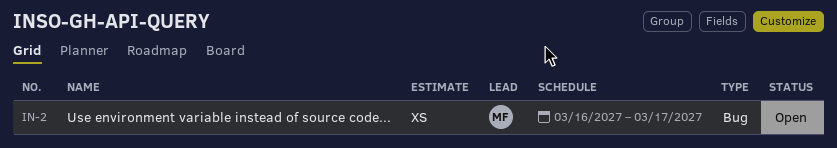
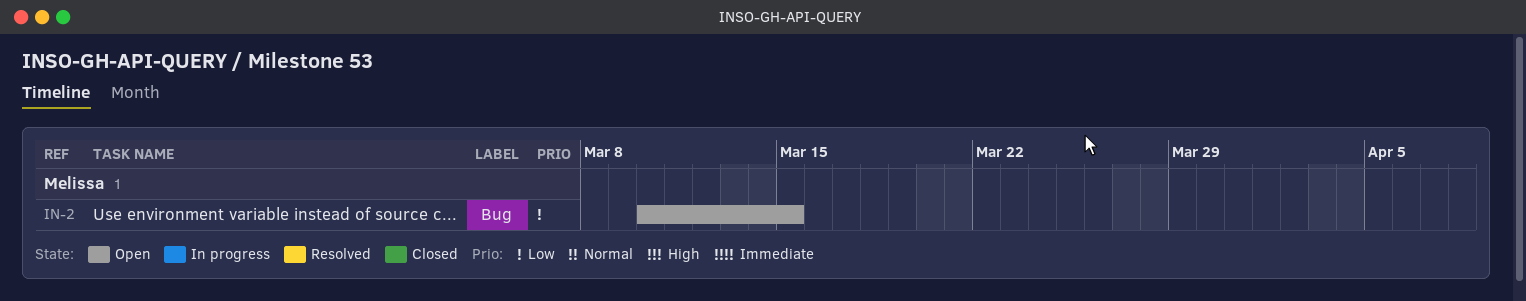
IN-2, start: Mar 16 -> Mar 10
IN-2, due: Mar 17 -> Mar 15

